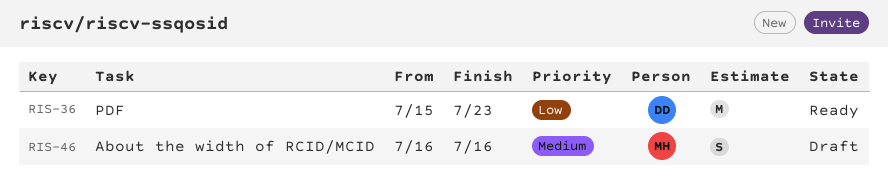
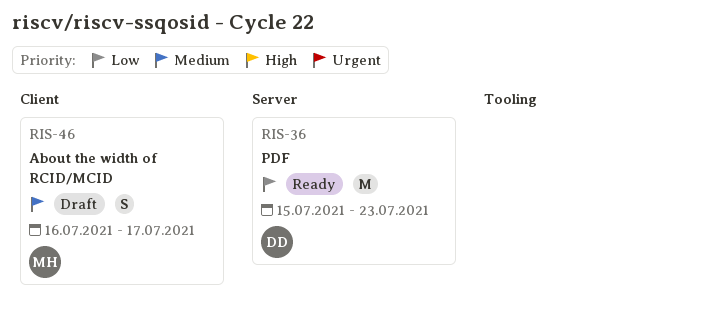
RIS-46, due: Jul 16 -> Jul 17

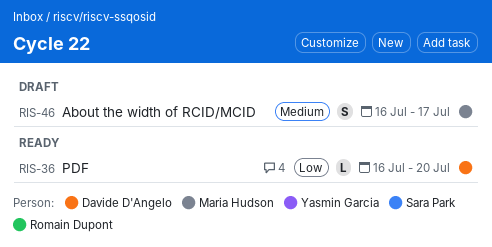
RIS-36, estimate: M -> L
RIS-36, start: Jul 15 -> Jul 16
RIS-36, due: Jul 23 -> Jul 20

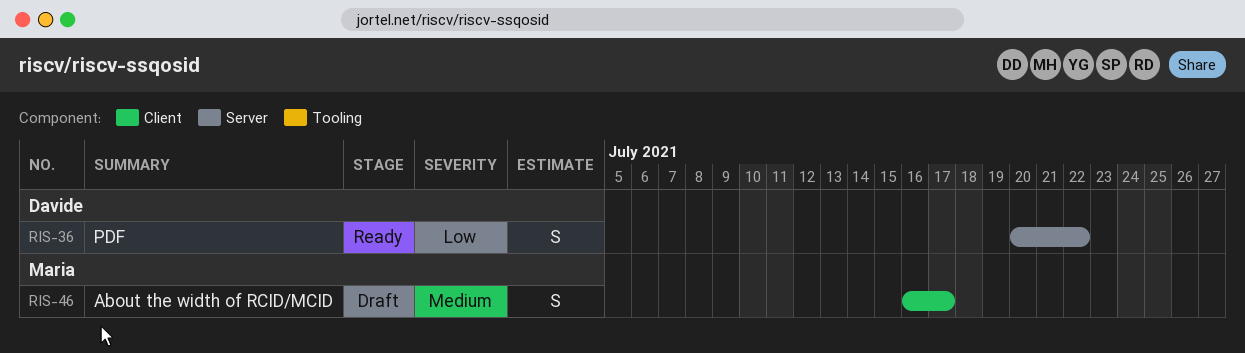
RIS-36, estimate: L -> S
RIS-36, start: Jul 16 -> Jul 20
RIS-36, due: Jul 20 -> Jul 22

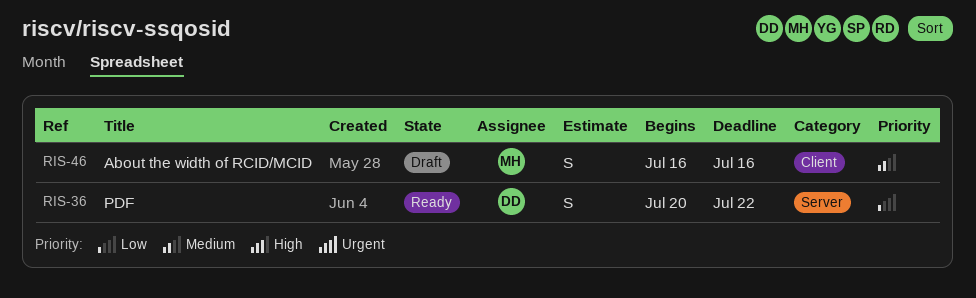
RIS-46, due: Jul 17 -> Jul 16

